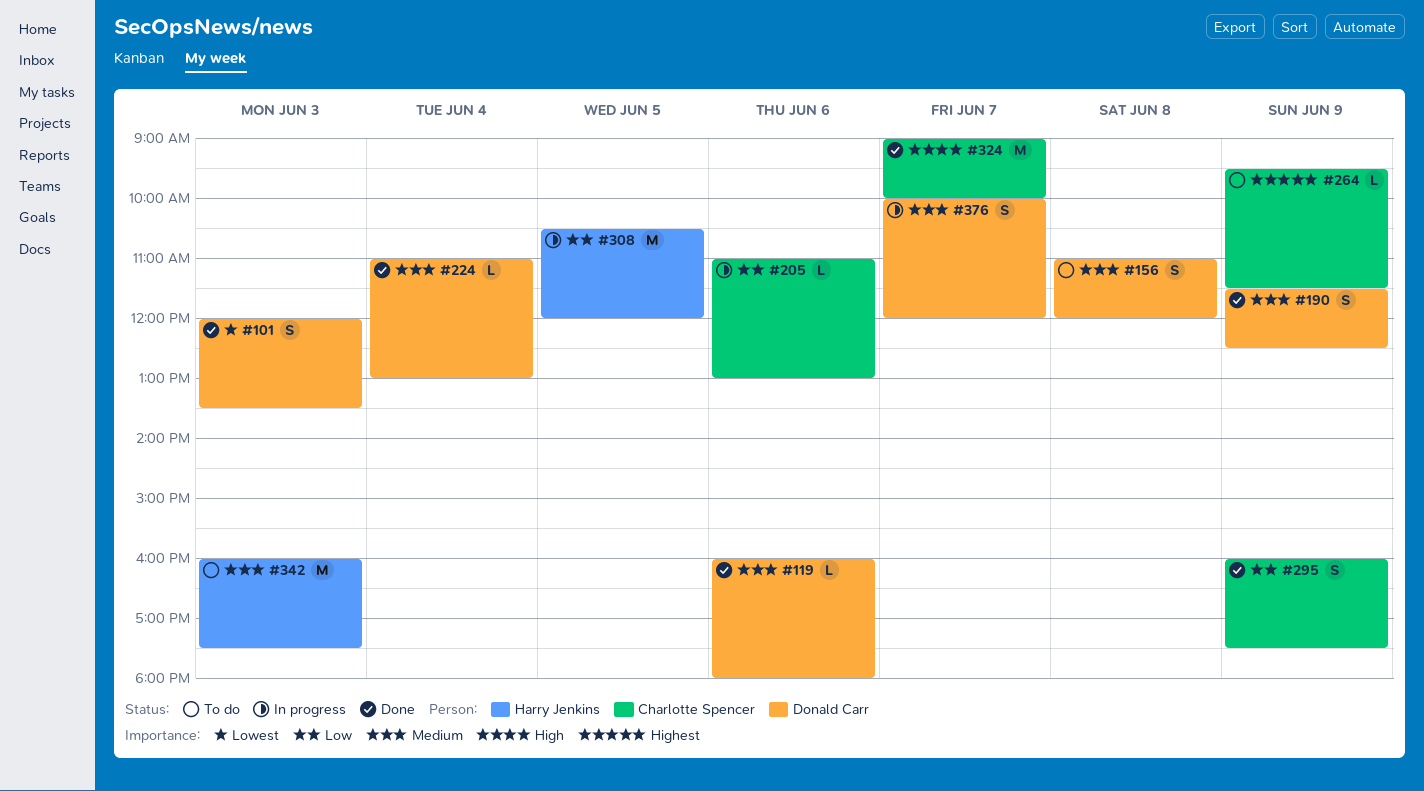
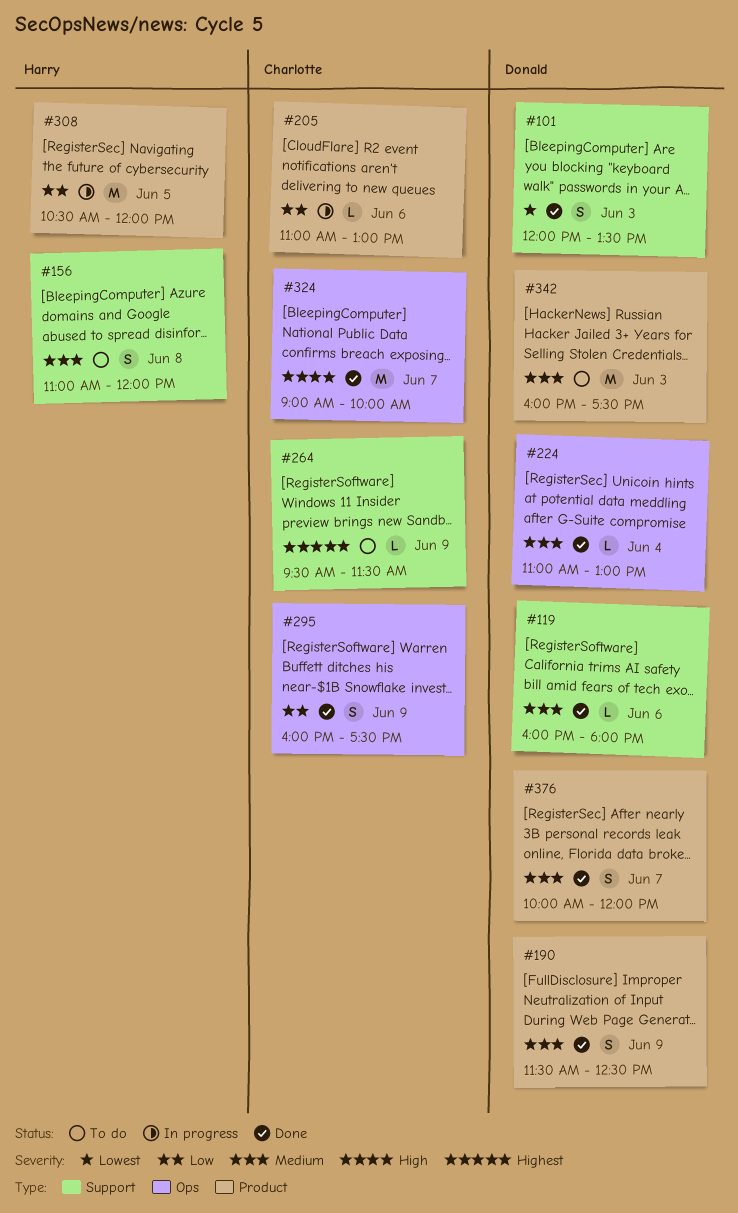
#156, owner: Donald Carr -> Harry Jenkins
#342, owner: Harry Jenkins -> Donald Carr
#376, status: In progress -> Done

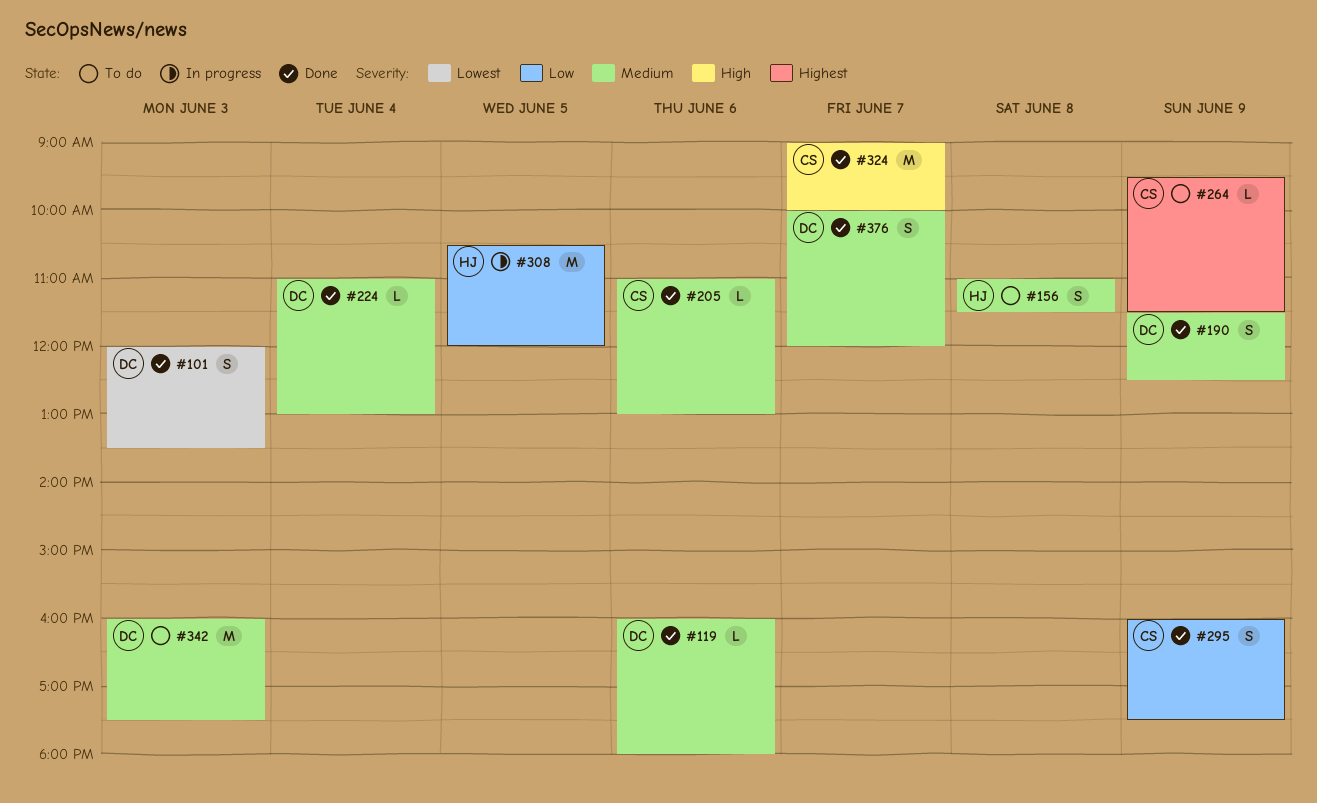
#156, ends: 12:00 -> 11:30
#205, status: In progress -> Done
#205, priority: Low -> Medium

